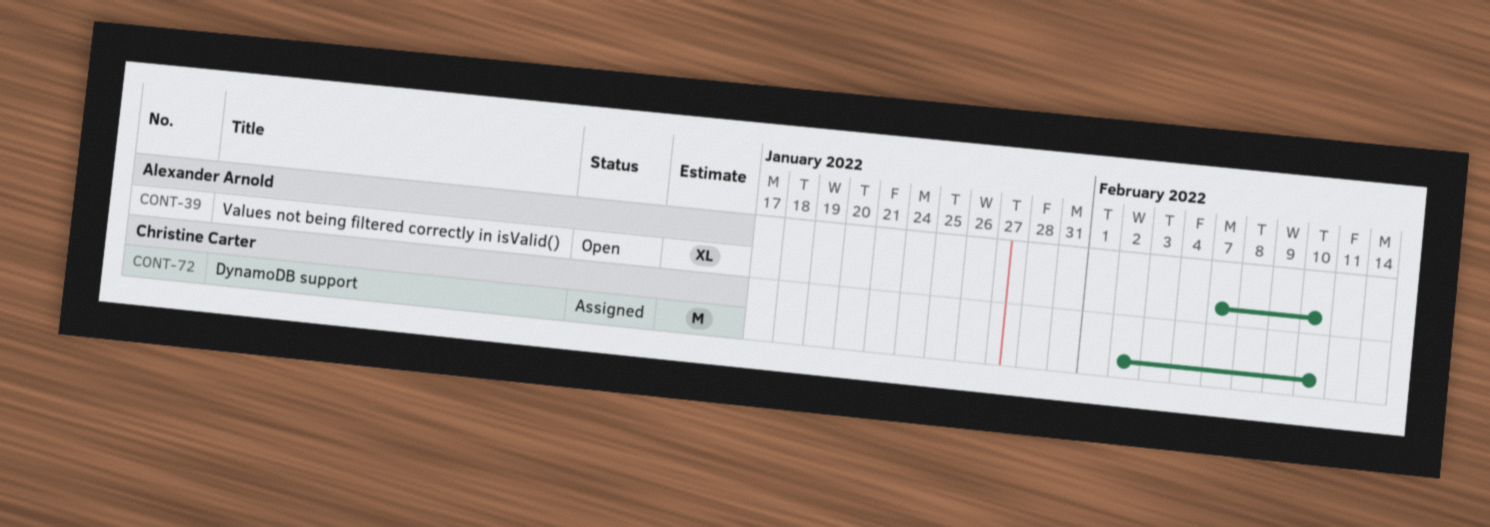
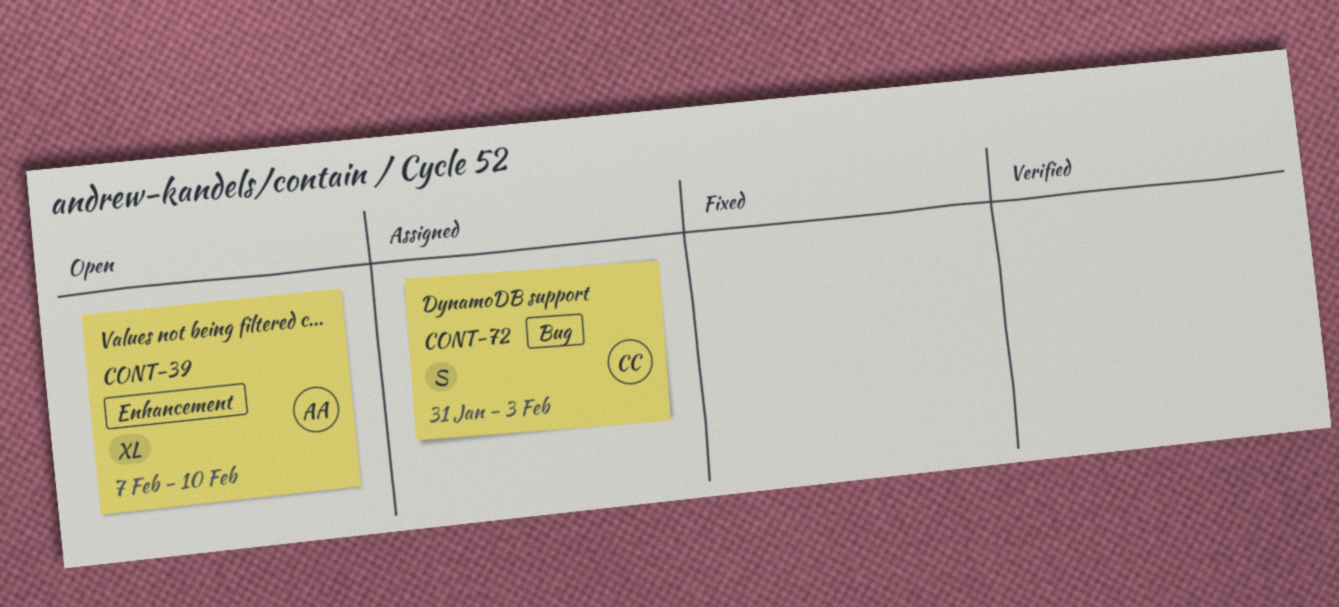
CONT-72, estimate: M -> S
CONT-72, start: Feb 2 -> Jan 31
CONT-72, due: Feb 10 -> Feb 3

